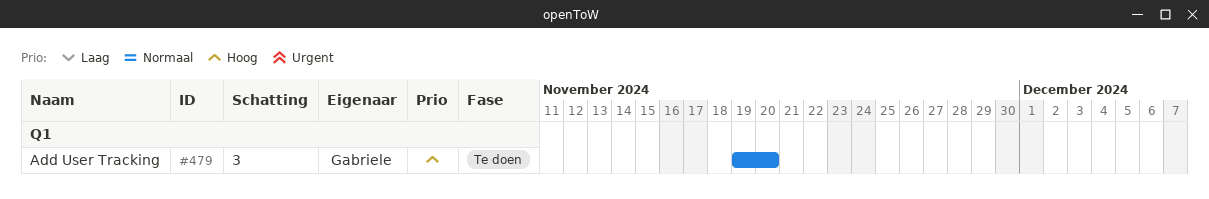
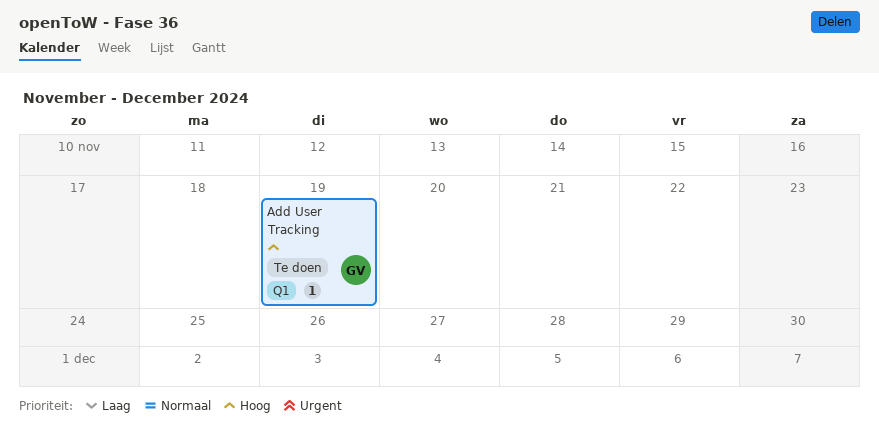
Add User Tracking, estimate: 3 -> 1
Add User Tracking, due: Nov 20 -> Nov 19

